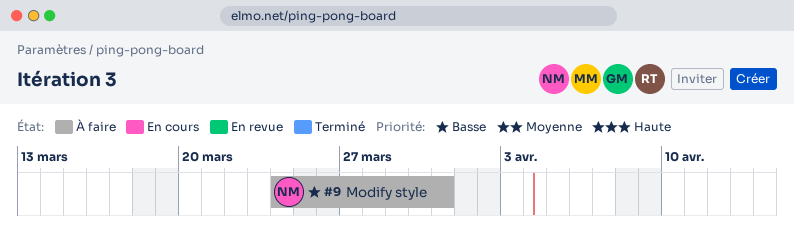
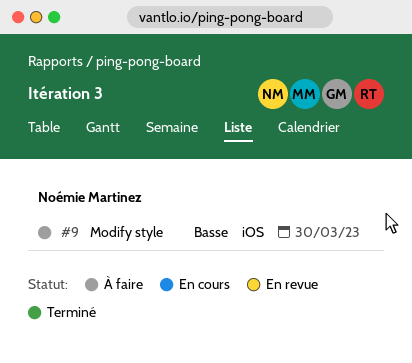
#9, due: Mar 31 -> Mar 30

